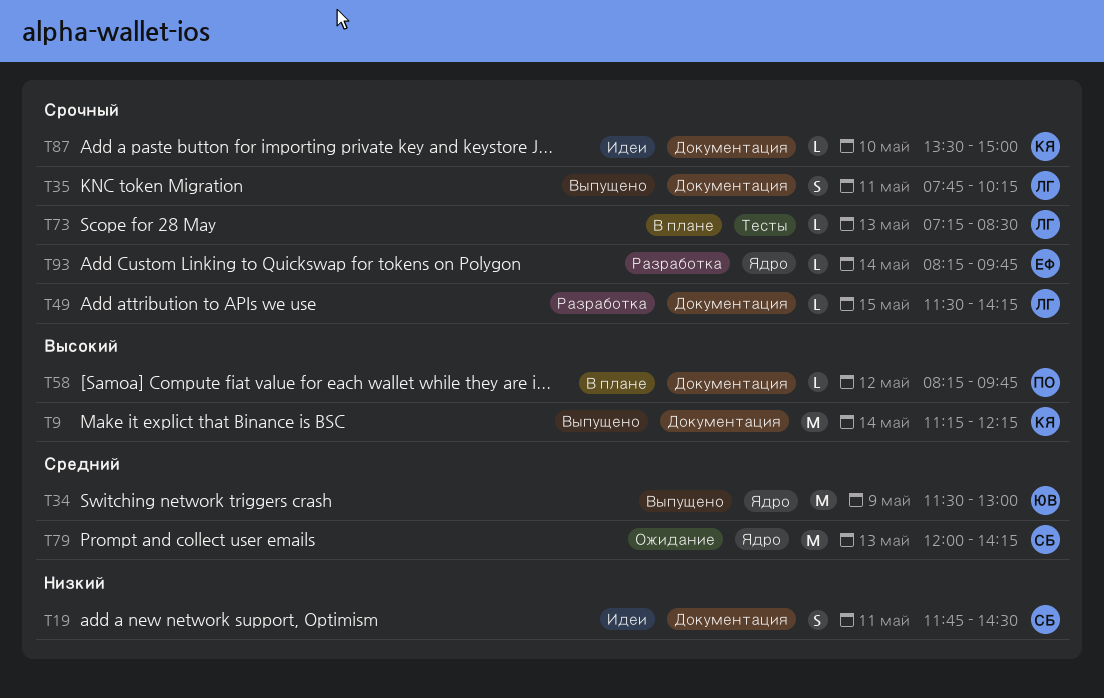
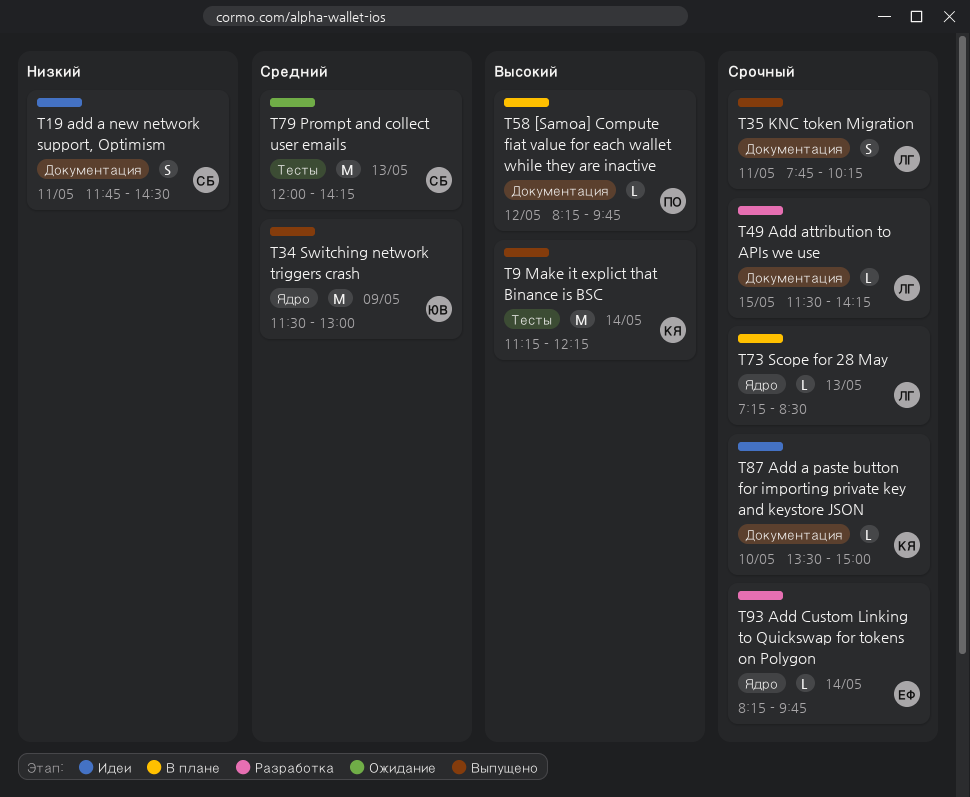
T9, label: Документация -> Тесты
T73, label: Тесты -> Ядро
T79, label: Ядро -> Тесты

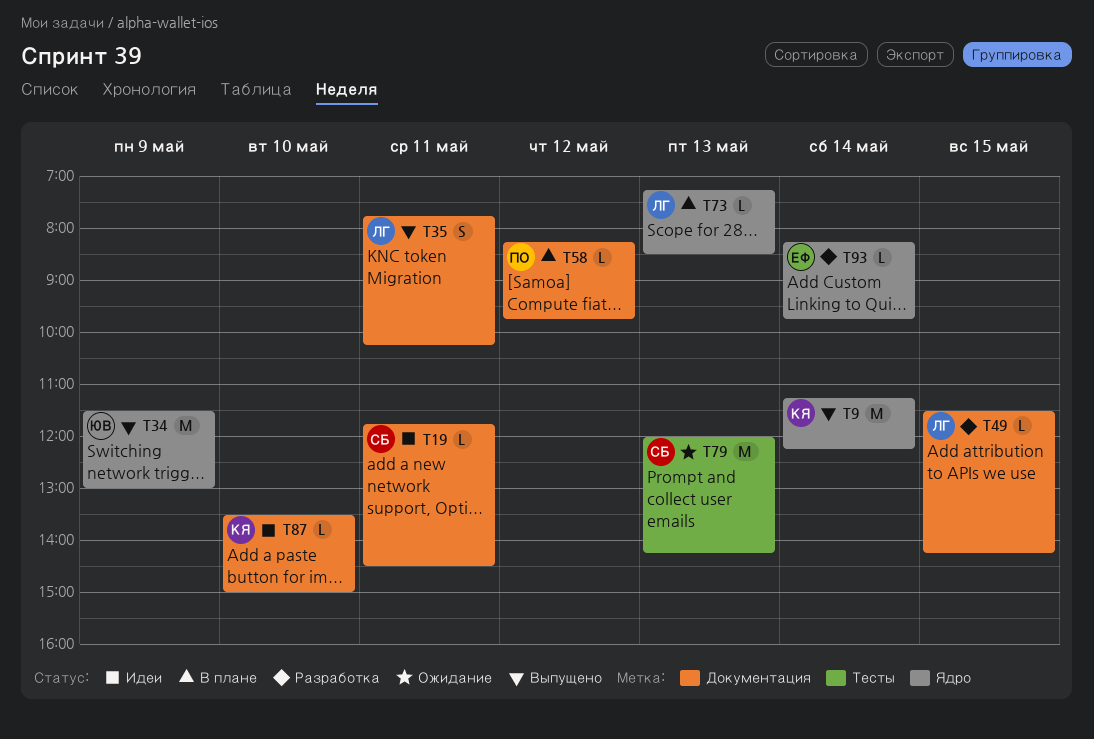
T9, label: Тесты -> Ядро
T19, estimate: S -> L

